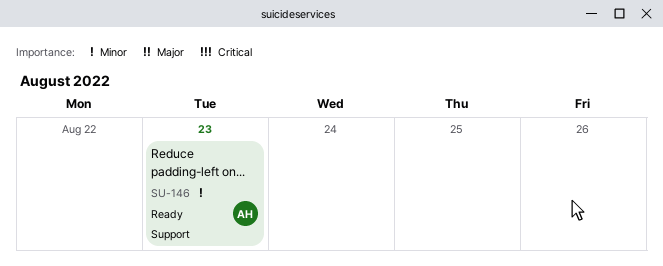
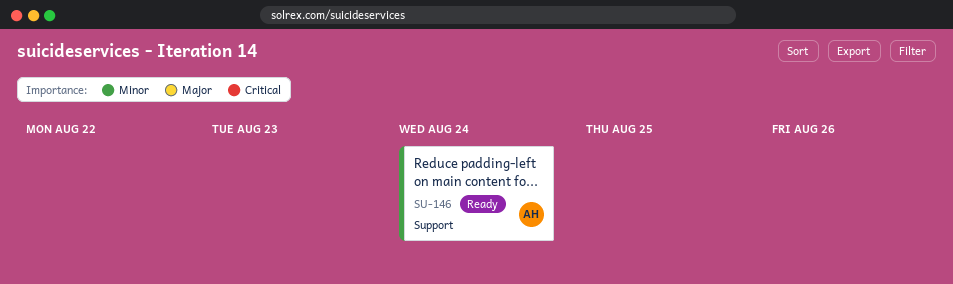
SU-146, due: Aug 23 -> Aug 24

